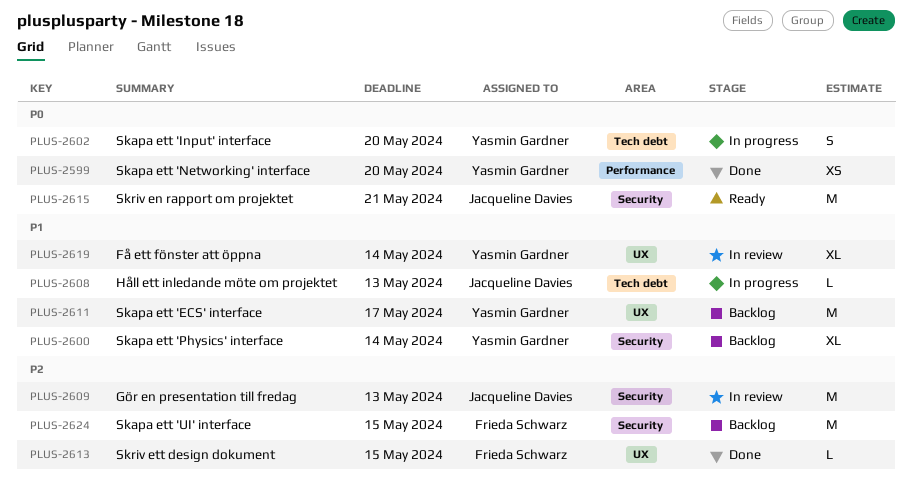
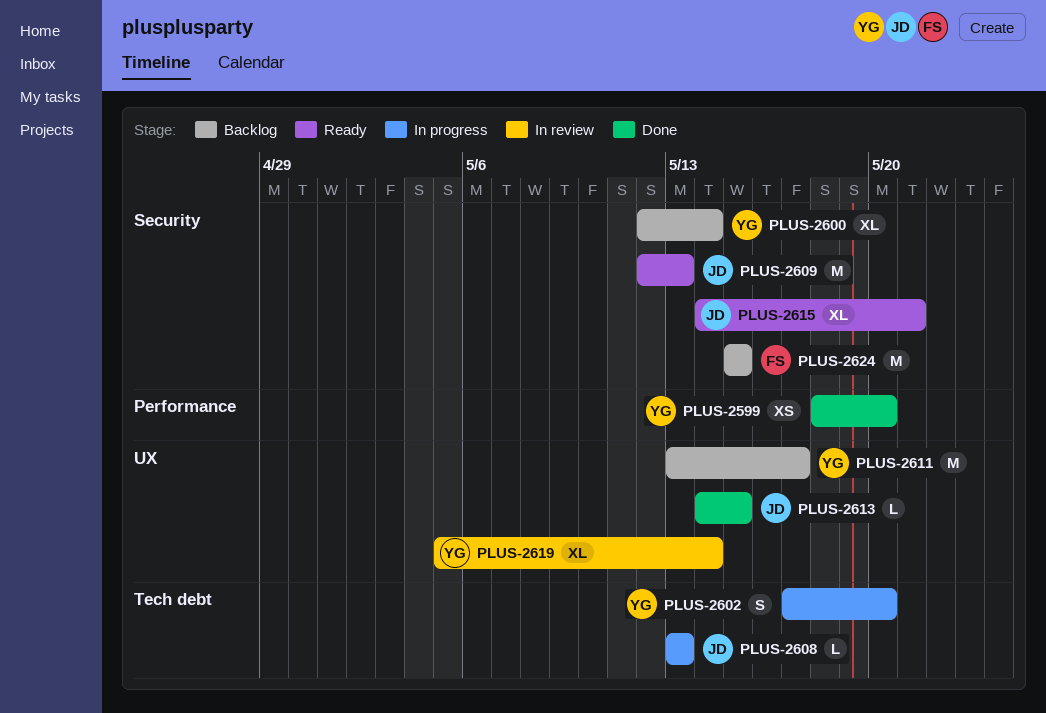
PLUS-2609, status: In review -> Ready
PLUS-2613, owner: Frieda Schwarz -> Jacqueline Davies
PLUS-2615, estimate: M -> XL

